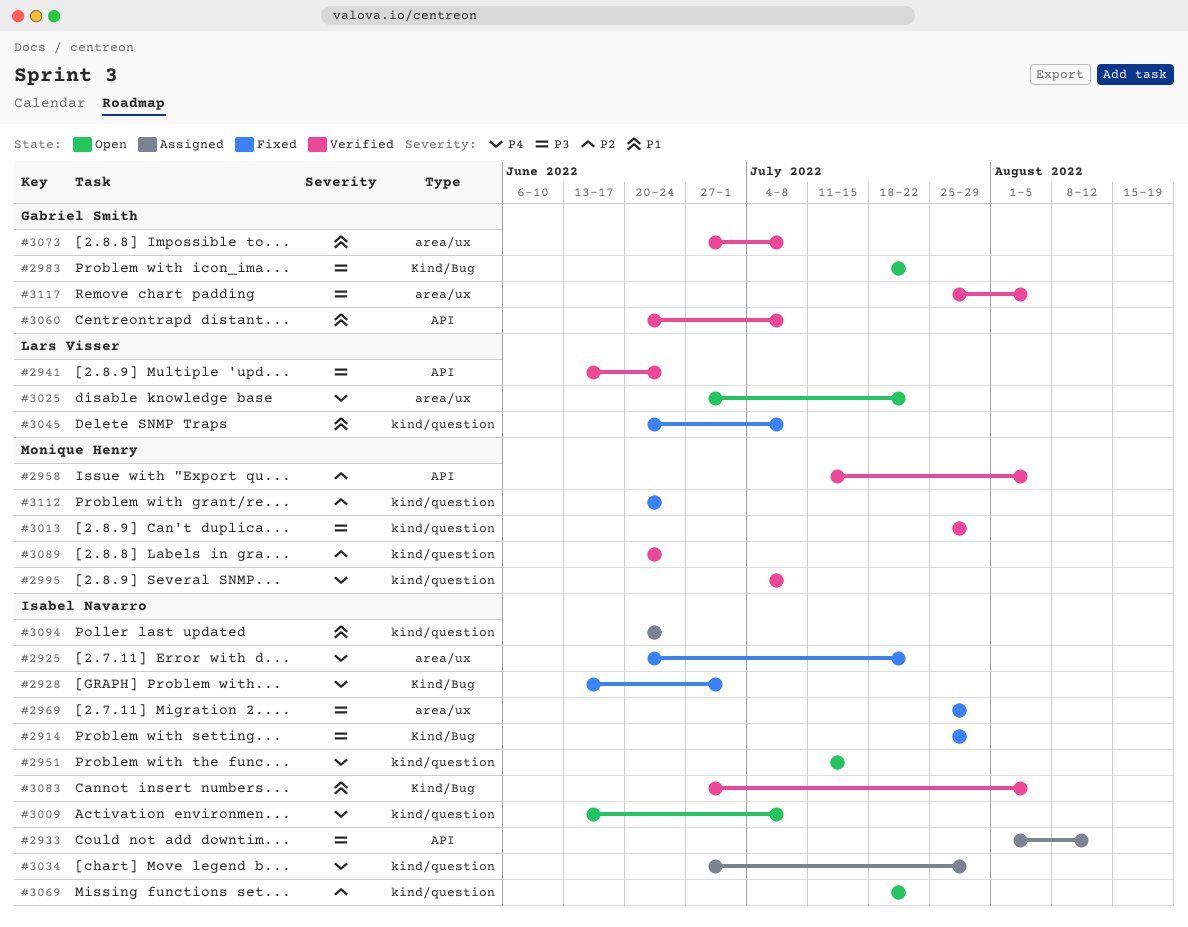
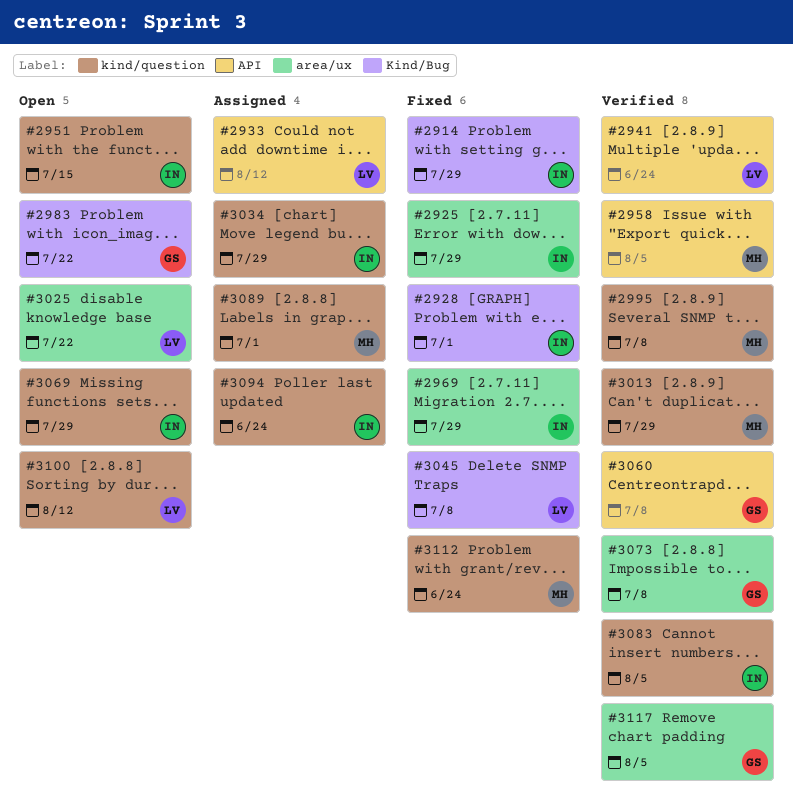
#2925, due: Jul 22 -> Jul 29
#2933, owner: Isabel Navarro -> Lars Visser
#3009: present -> none
#3045, label: kind/question -> Kind/Bug
#3069, due: Jul 22 -> Jul 29
#3083, label: Kind/Bug -> kind/question
#3089, status: Verified -> Assigned
#3089, due: Jun 24 -> Jul 1
#3100: none -> present

